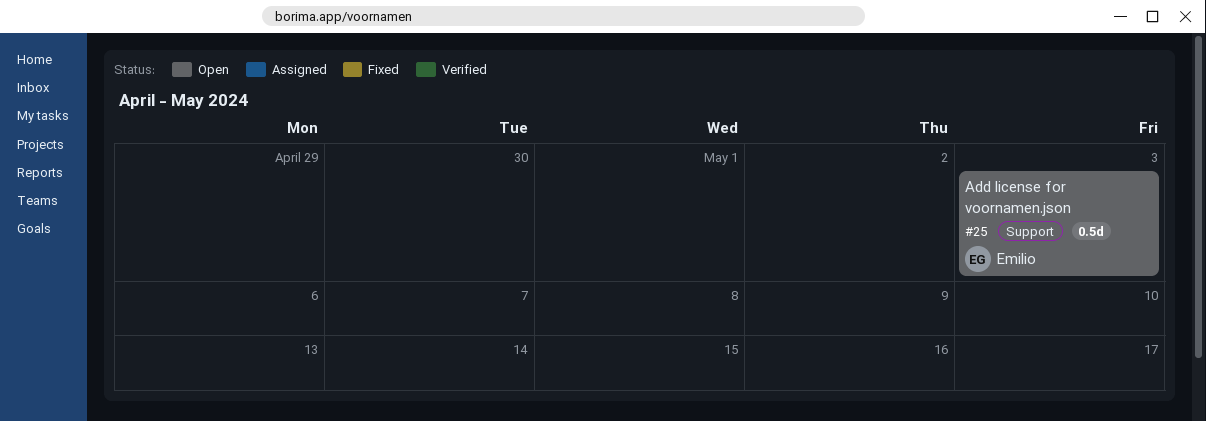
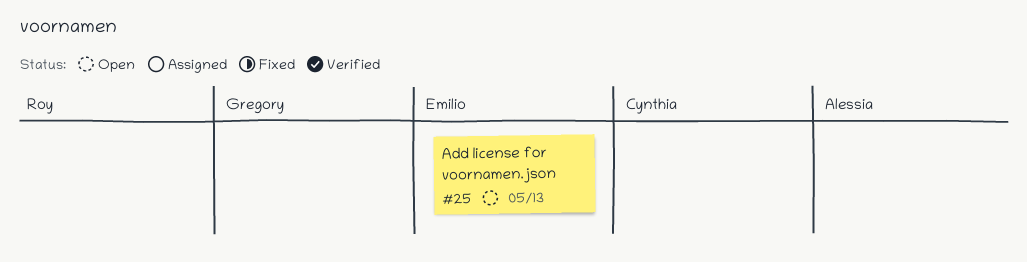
#25, due: May 3 -> May 13

